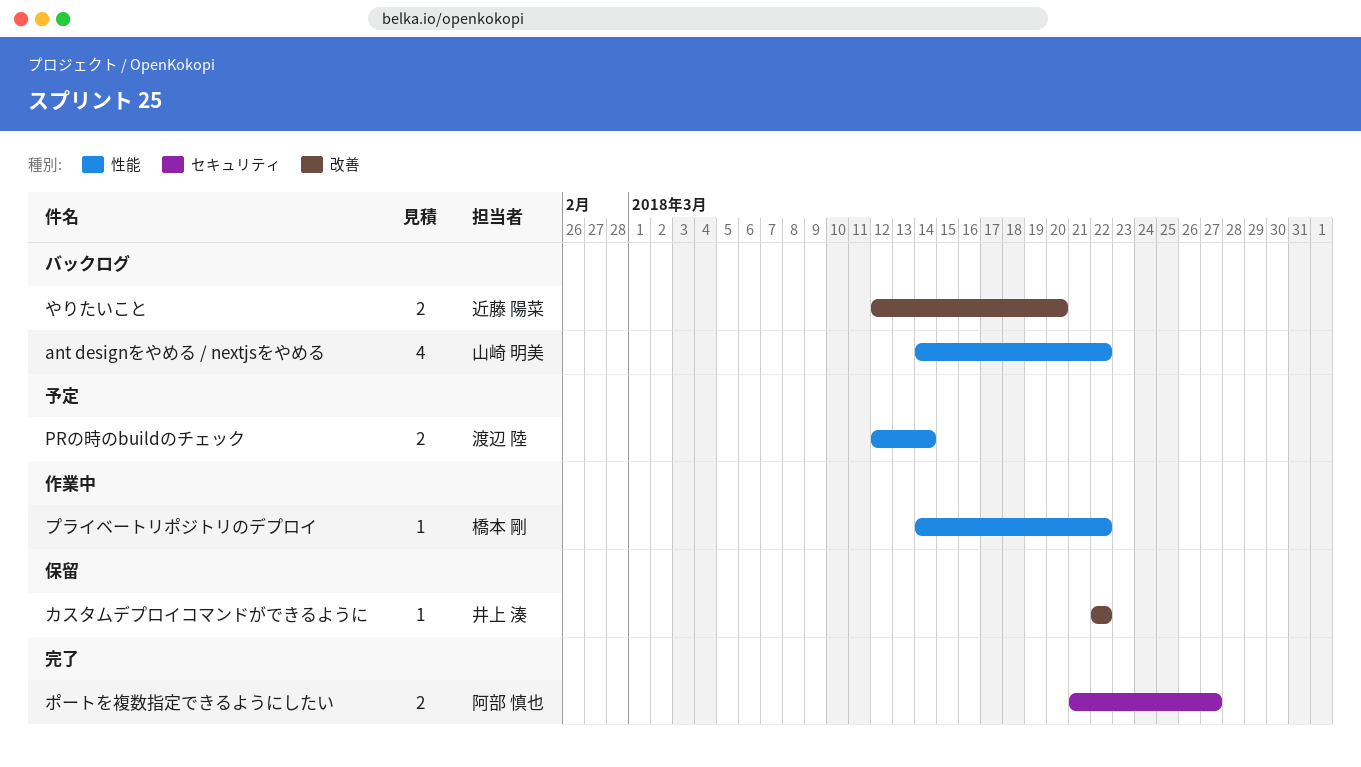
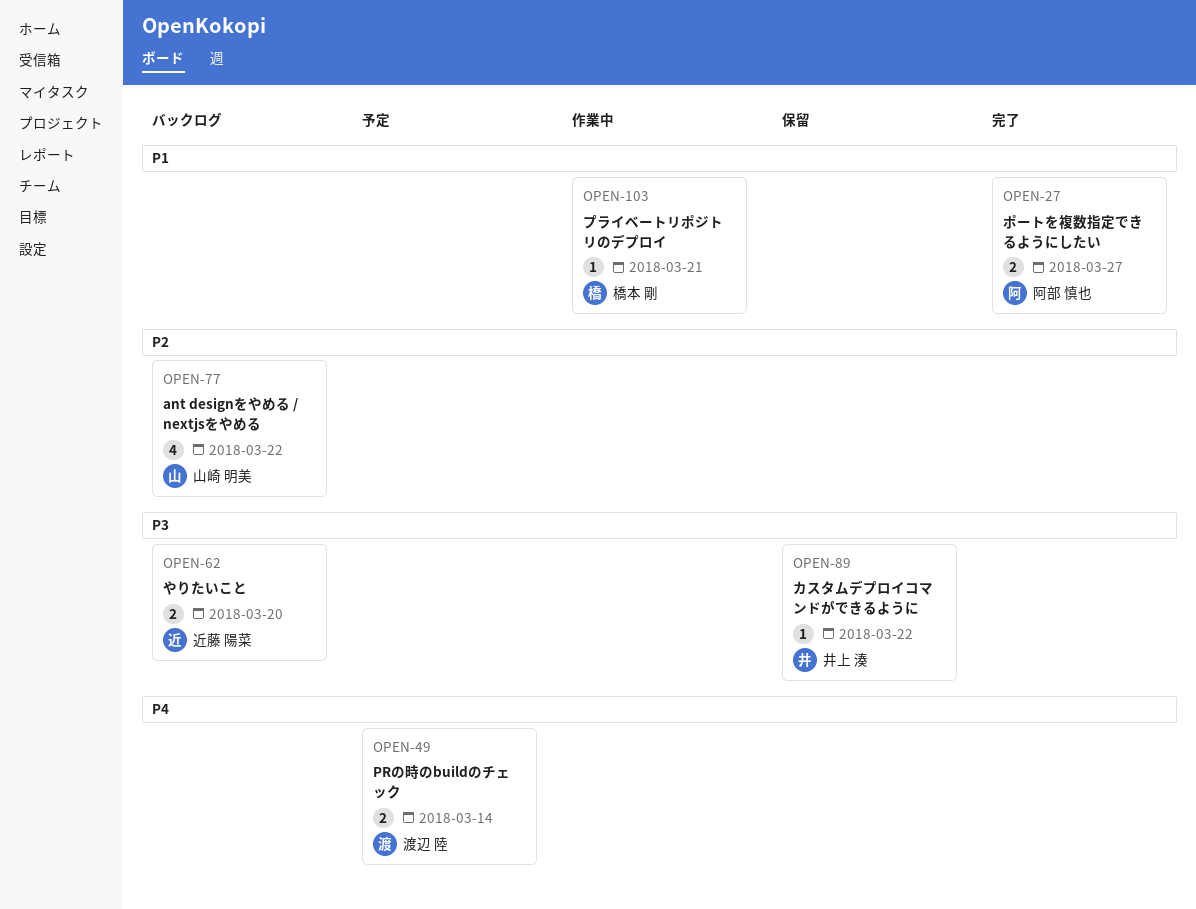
プライベートリポジトリのデプロイ, due: Mar 22 -> Mar 21

